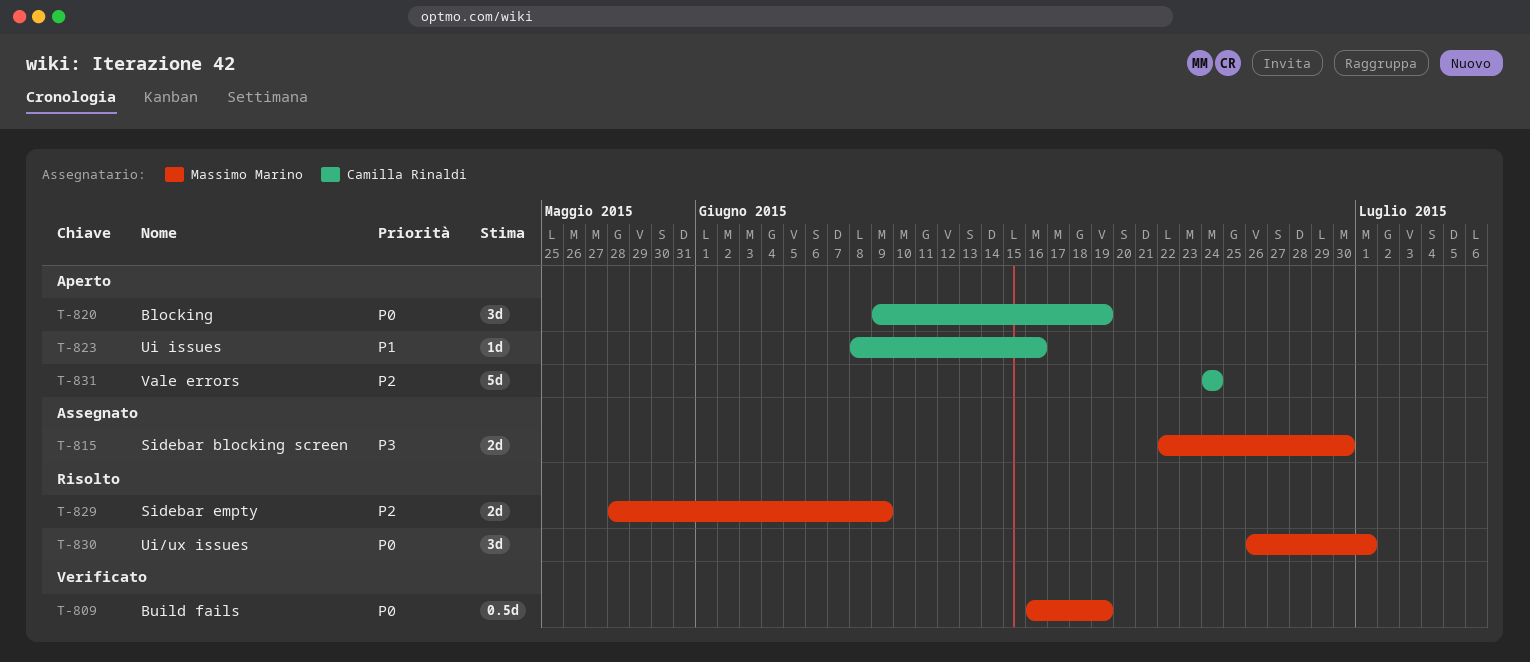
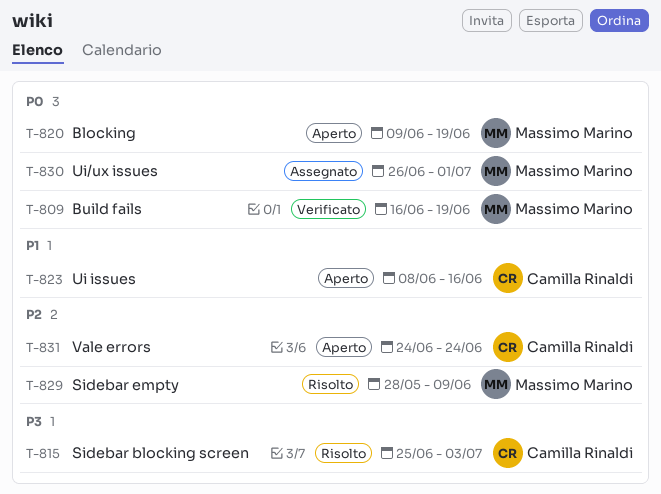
T-815, status: Assegnato -> Risolto
T-815, owner: Massimo Marino -> Camilla Rinaldi
T-815, start: Jun 22 -> Jun 25
T-815, due: Jun 30 -> Jul 3
T-820, owner: Camilla Rinaldi -> Massimo Marino
T-830, status: Risolto -> Assegnato

